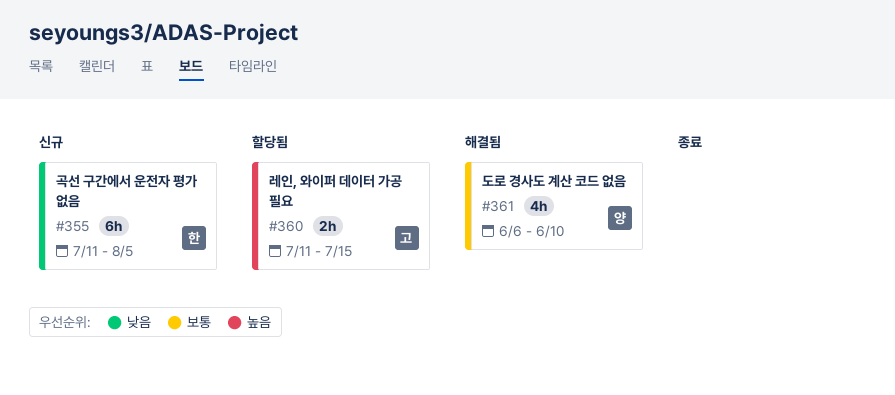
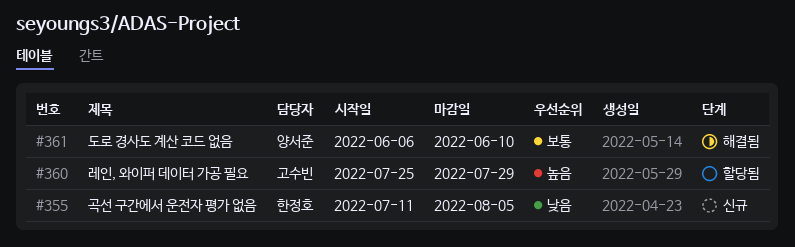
#360, start: Jul 11 -> Jul 25
#360, due: Jul 15 -> Jul 29

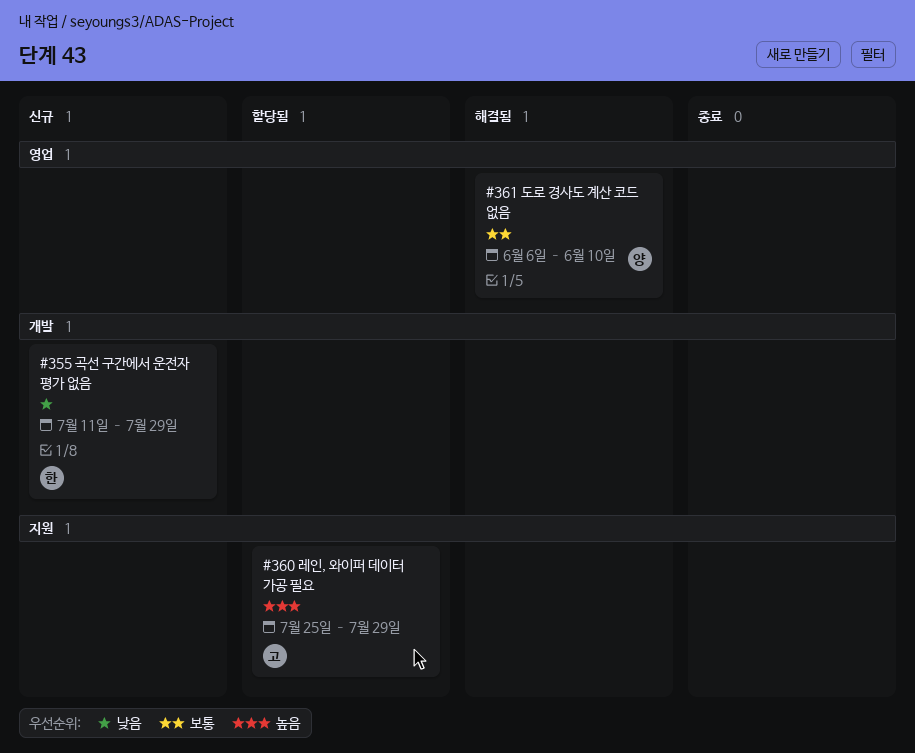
#355, due: Aug 5 -> Jul 29

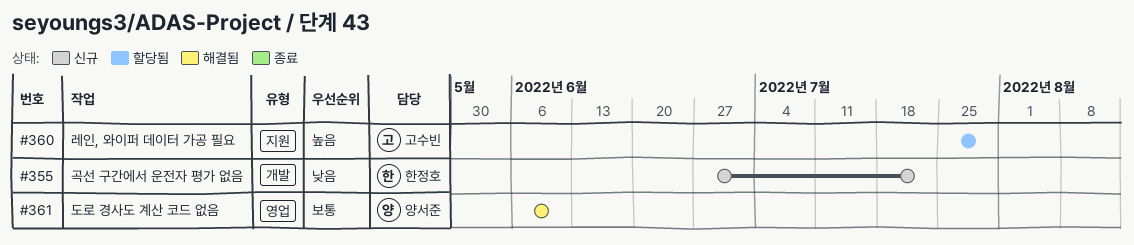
#355, start: Jul 11 -> Jun 27
#355, due: Jul 29 -> Jul 22

